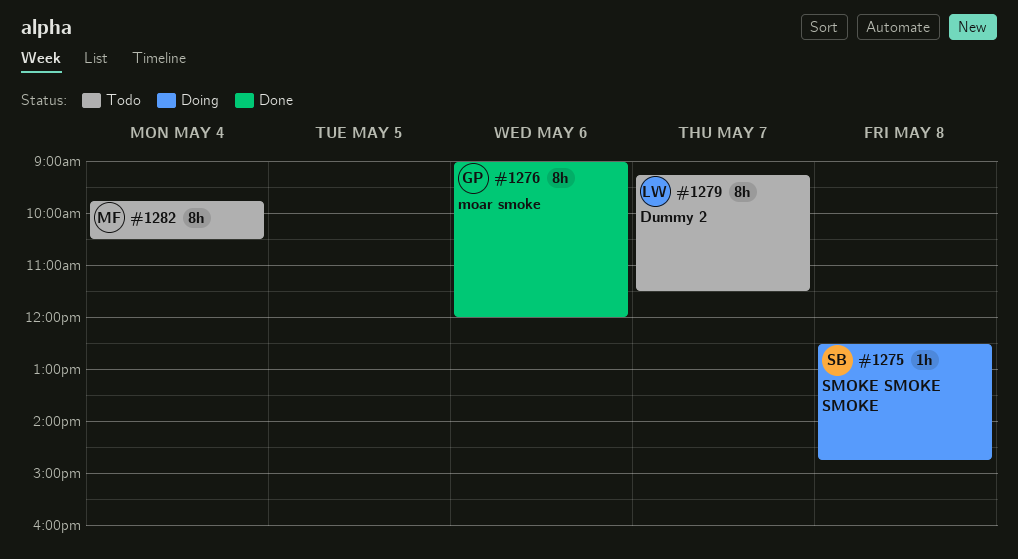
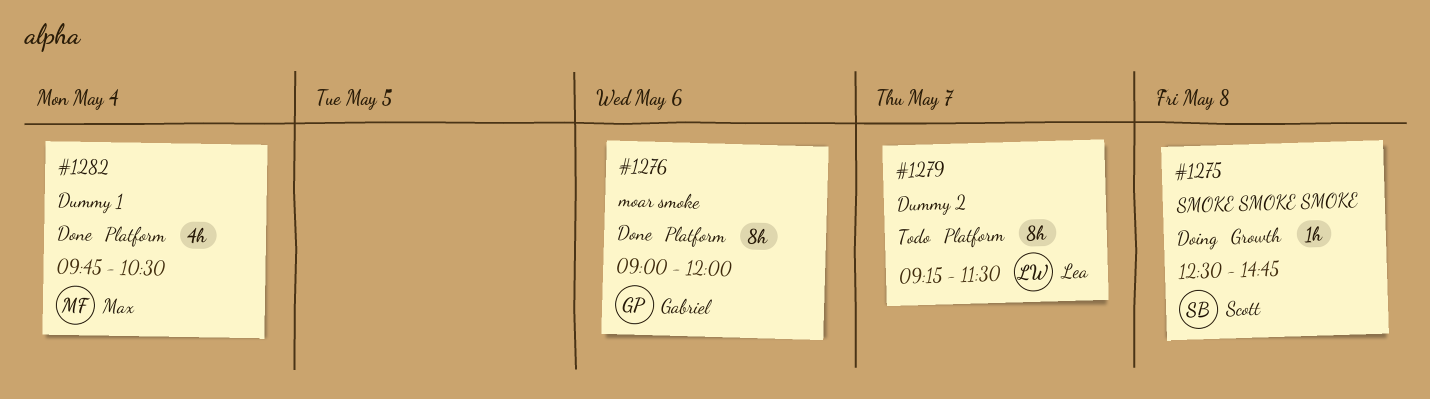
#1282, status: Todo -> Done
#1282, estimate: 8h -> 4h

